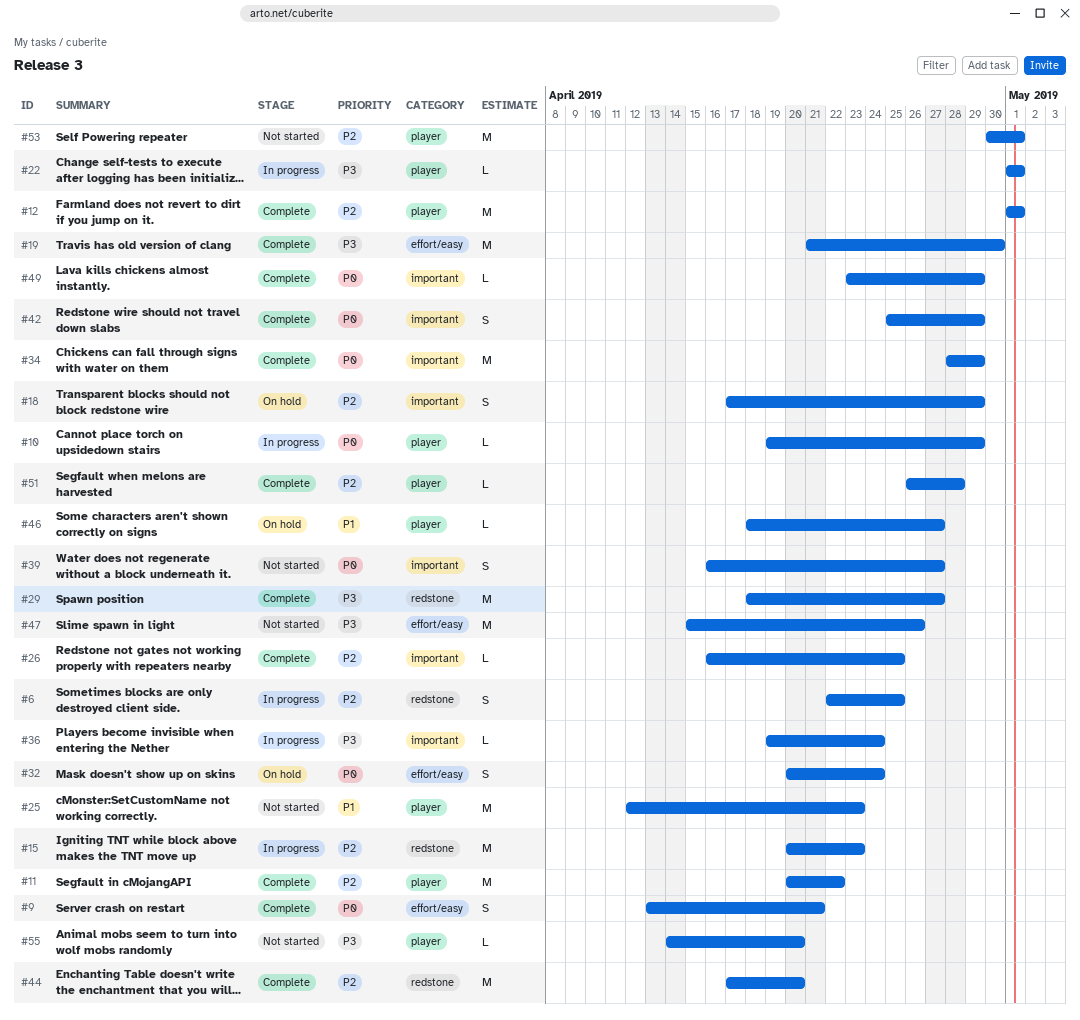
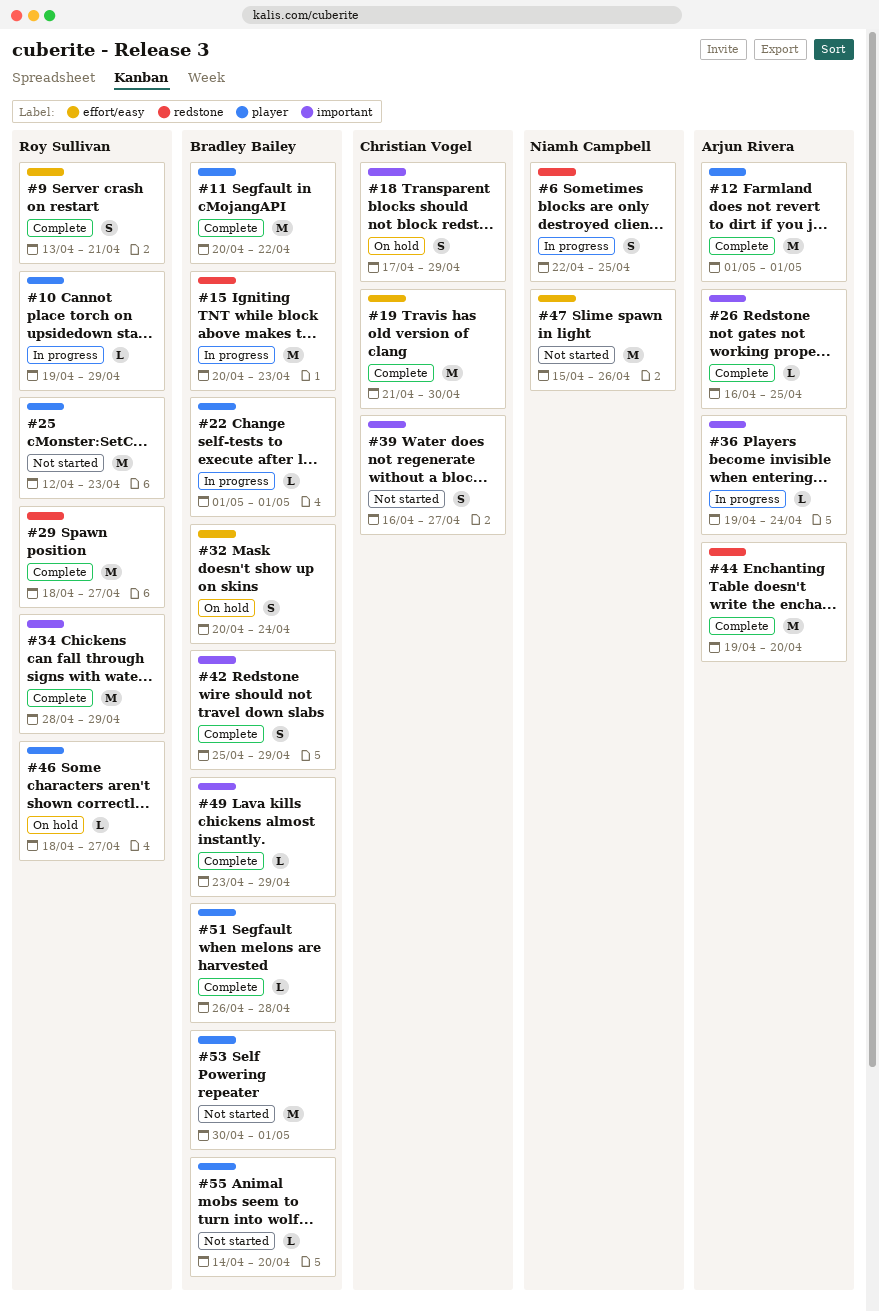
#44, start: Apr 17 -> Apr 19

